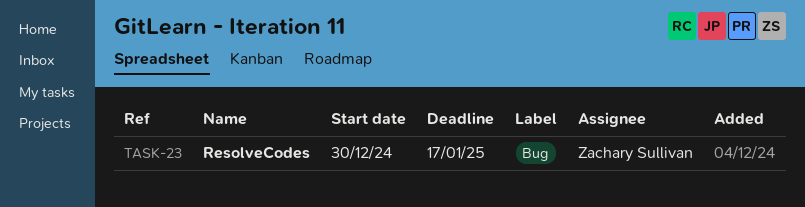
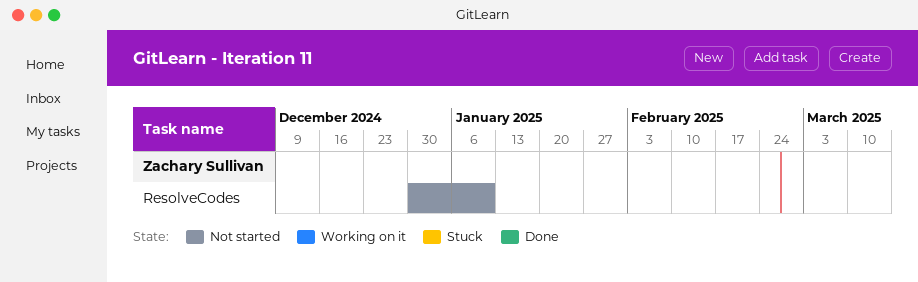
ResolveCodes, due: Jan 17 -> Jan 10

